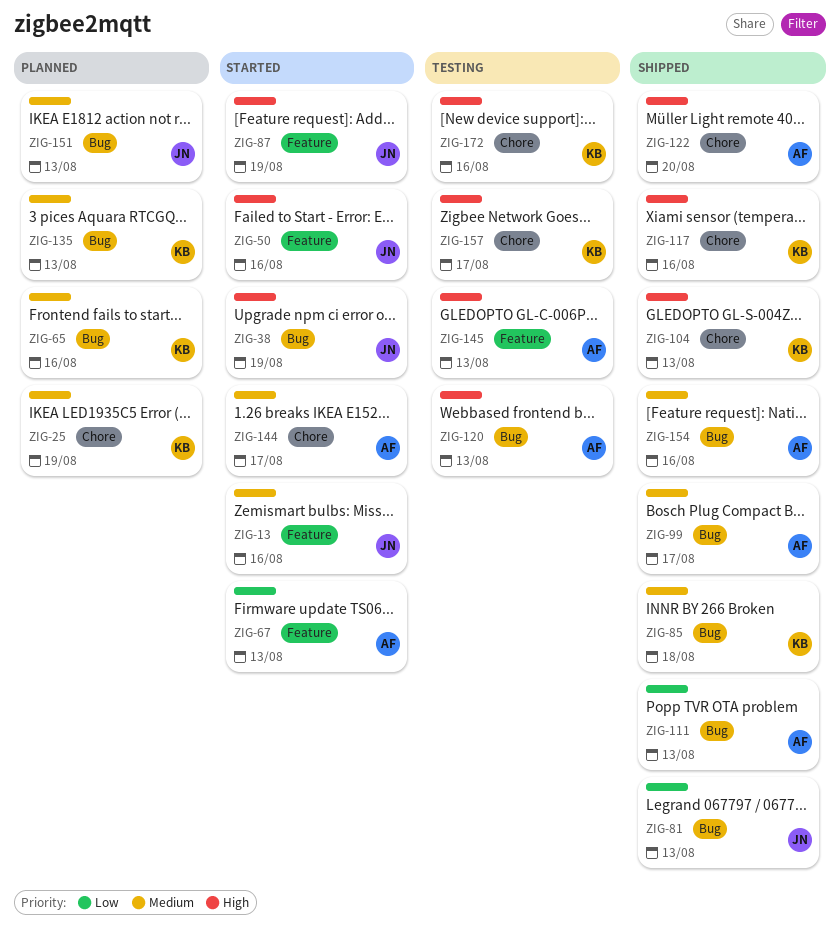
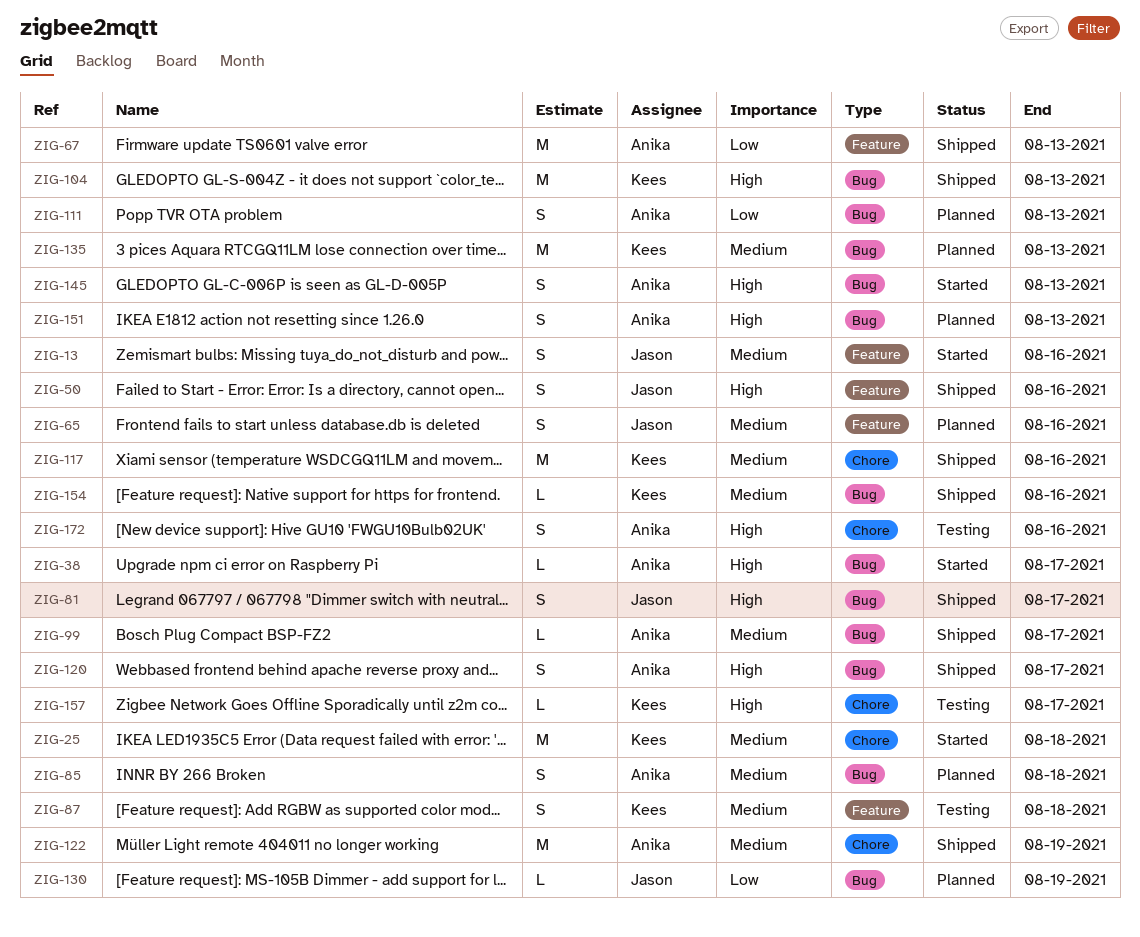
ZIG-25, status: Planned -> Started
ZIG-25, due: Aug 19 -> Aug 18
ZIG-38, owner: Jason -> Anika
ZIG-38, due: Aug 19 -> Aug 17
ZIG-50, status: Started -> Shipped
ZIG-65, owner: Kees -> Jason
ZIG-65, label: Bug -> Feature
ZIG-67, status: Started -> Shipped
ZIG-81, priority: Low -> High
ZIG-81, due: Aug 13 -> Aug 17
ZIG-85, status: Shipped -> Planned
ZIG-85, owner: Kees -> Anika
ZIG-87, status: Started -> Testing
ZIG-87, owner: Jason -> Kees
ZIG-87, priority: High -> Medium
ZIG-87, due: Aug 19 -> Aug 18
ZIG-104, label: Chore -> Bug
ZIG-111, status: Shipped -> Planned
ZIG-117, priority: High -> Medium
ZIG-120, status: Testing -> Shipped
ZIG-120, due: Aug 13 -> Aug 17
ZIG-122, priority: High -> Medium
ZIG-122, due: Aug 20 -> Aug 19
ZIG-130: none -> present
ZIG-144: present -> none
ZIG-145, status: Testing -> Started
ZIG-145, label: Feature -> Bug
ZIG-151, owner: Jason -> Anika
ZIG-151, priority: Medium -> High
ZIG-154, owner: Anika -> Kees
ZIG-172, owner: Kees -> Anika

